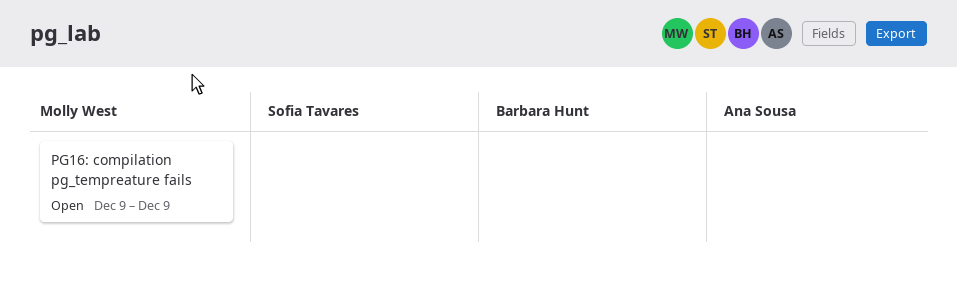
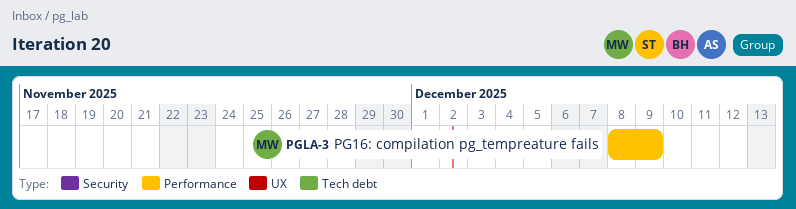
PG16: compilation pg_tempreature fails, start: Dec 9 -> Dec 8

